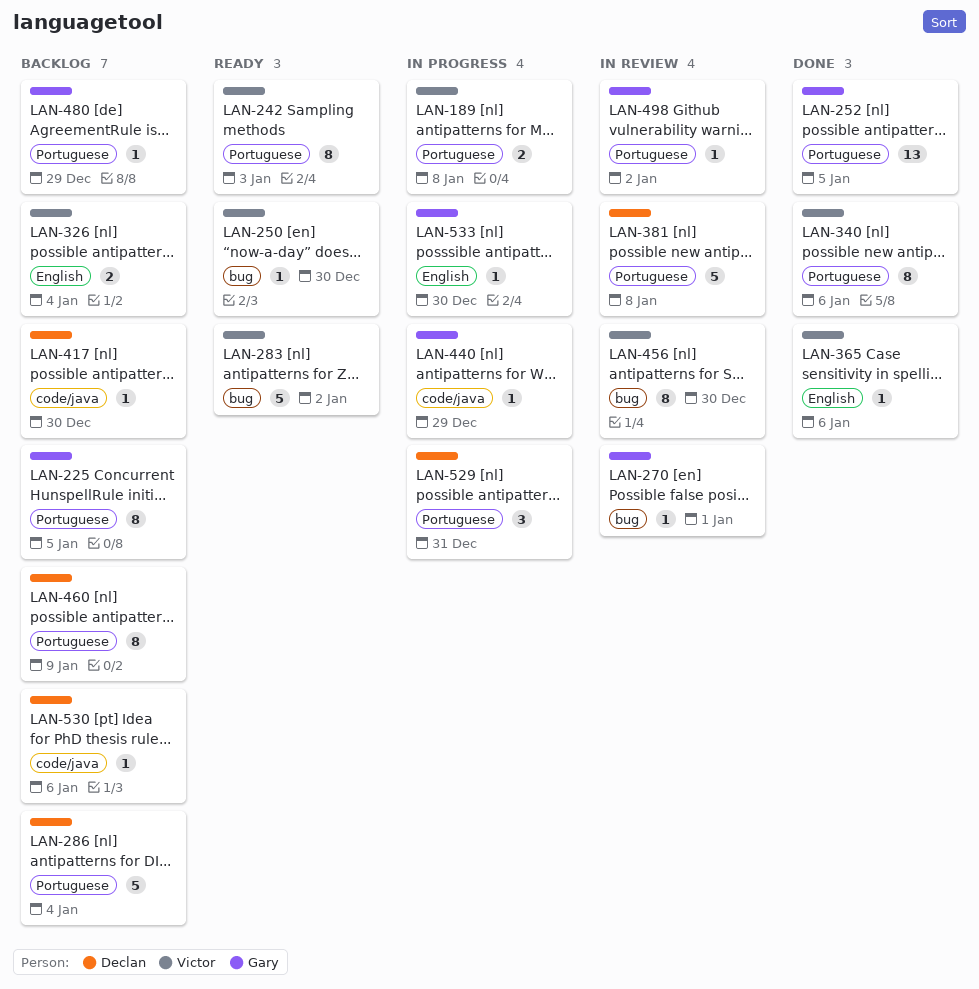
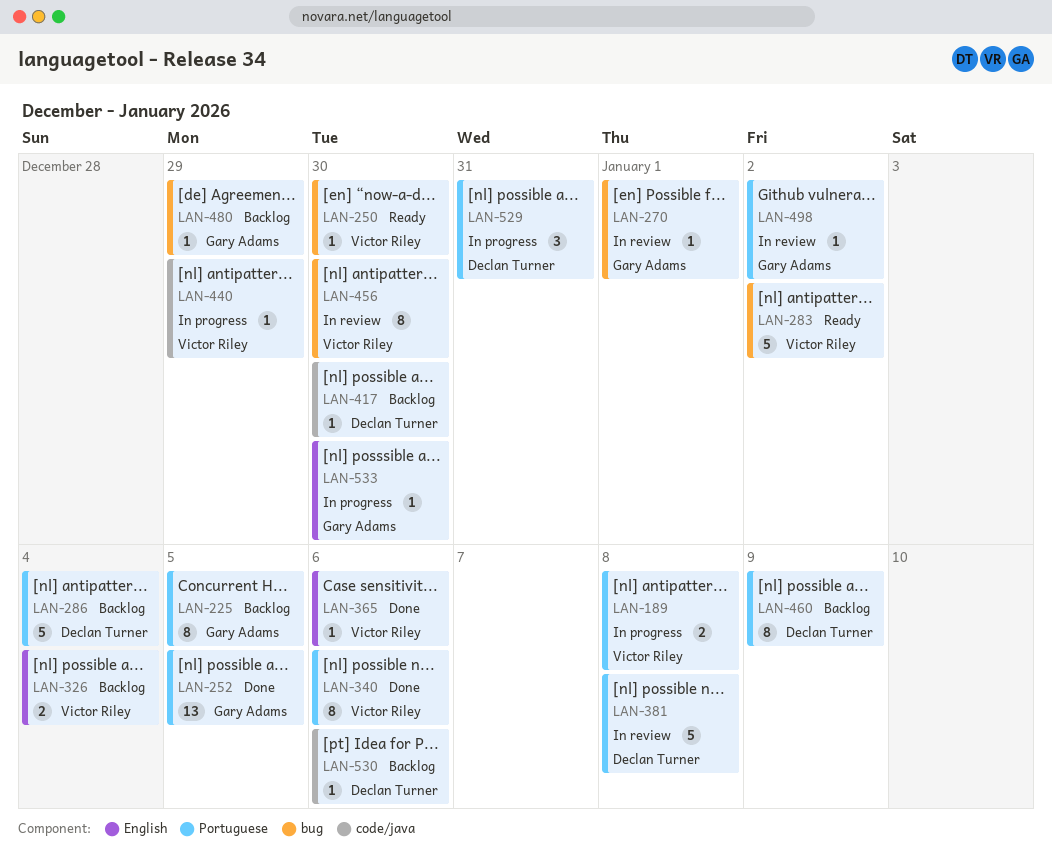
LAN-242: present -> none
LAN-440, owner: Gary Adams -> Victor Riley
LAN-480, label: Portuguese -> bug

